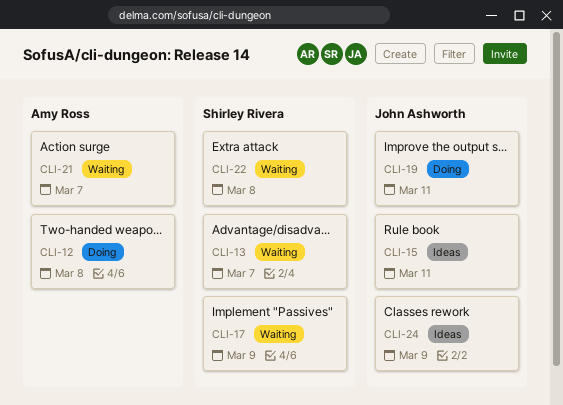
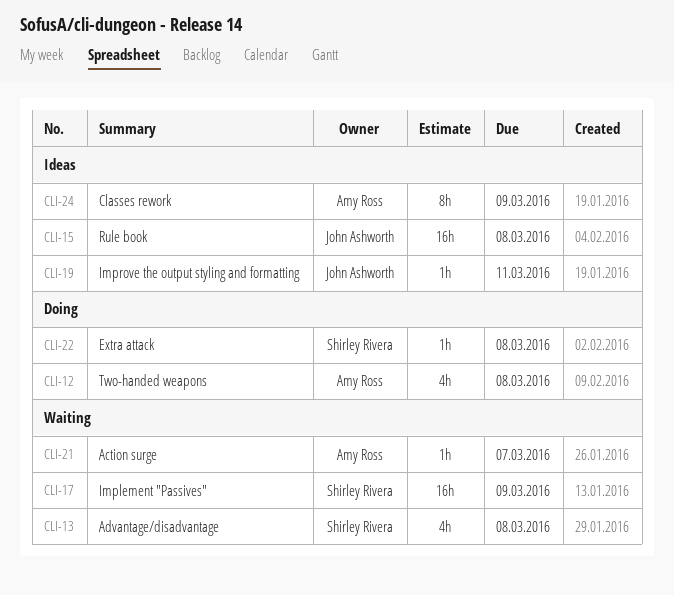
CLI-13, due: Mar 7 -> Mar 8
CLI-15, due: Mar 11 -> Mar 8
CLI-19, status: Doing -> Ideas
CLI-22, status: Waiting -> Doing
CLI-24, owner: John Ashworth -> Amy Ross

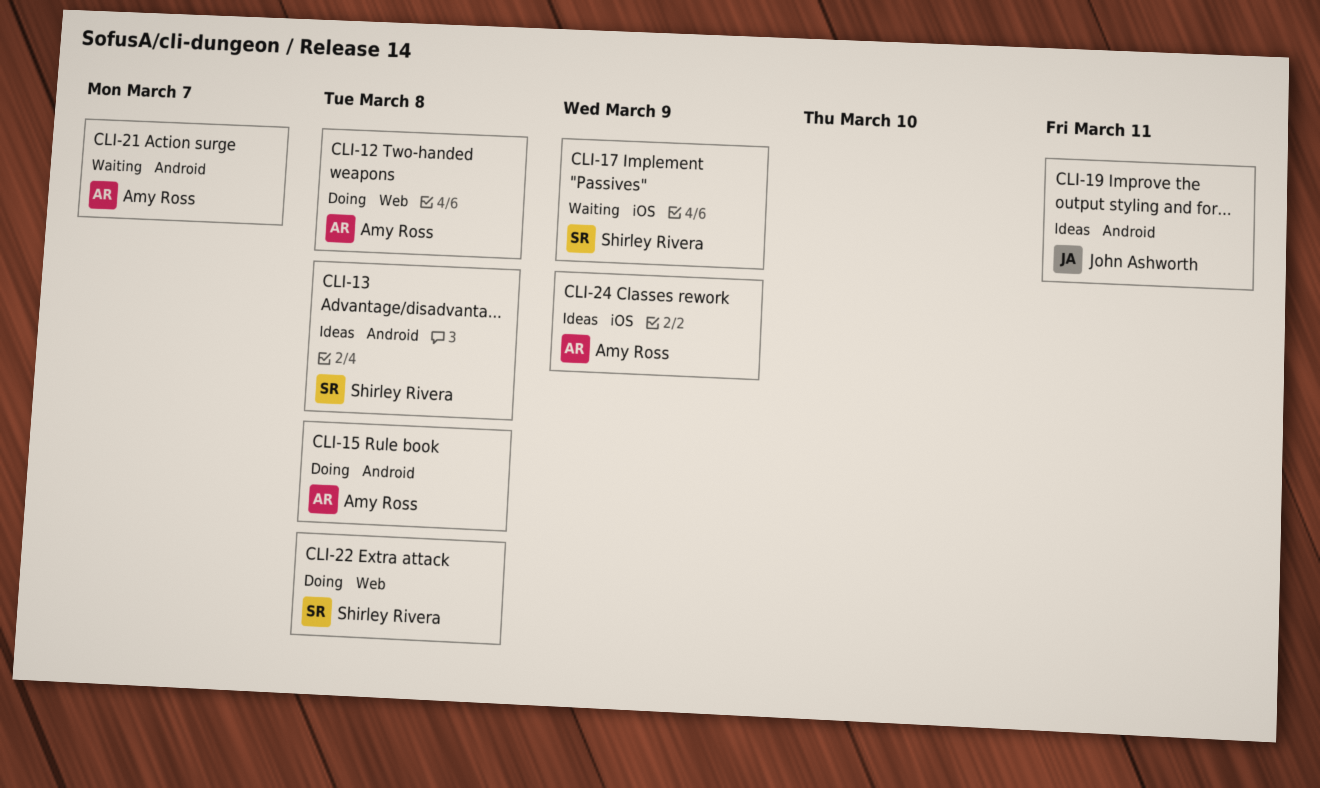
CLI-13, status: Waiting -> Ideas
CLI-15, status: Ideas -> Doing
CLI-15, owner: John Ashworth -> Amy Ross

